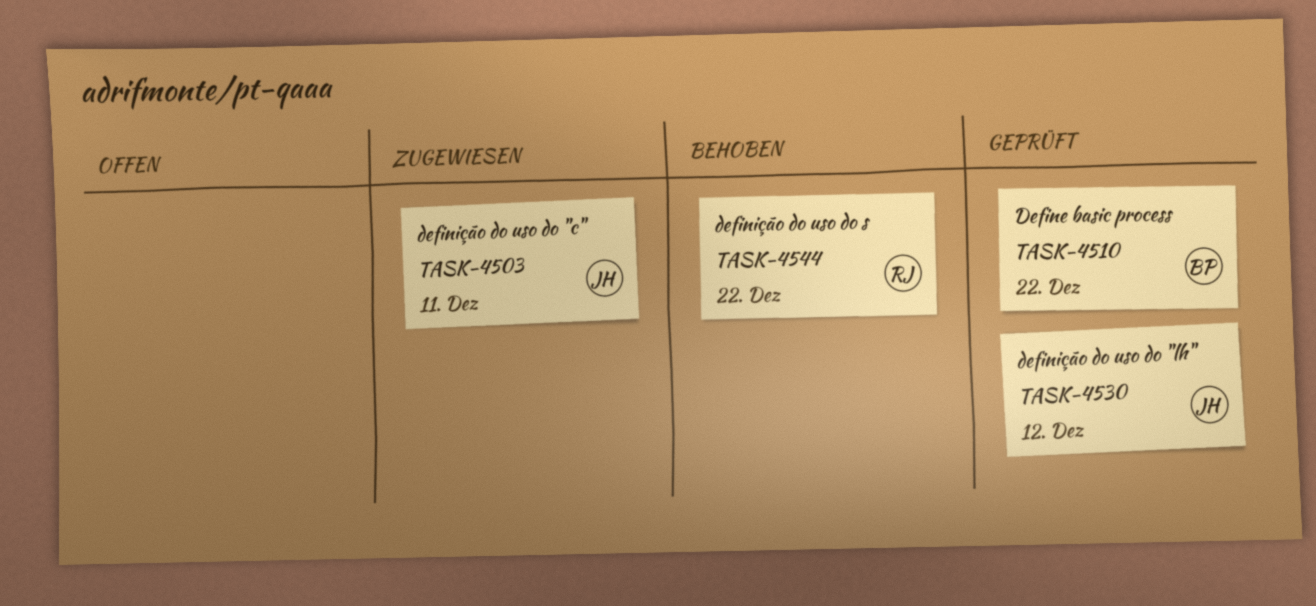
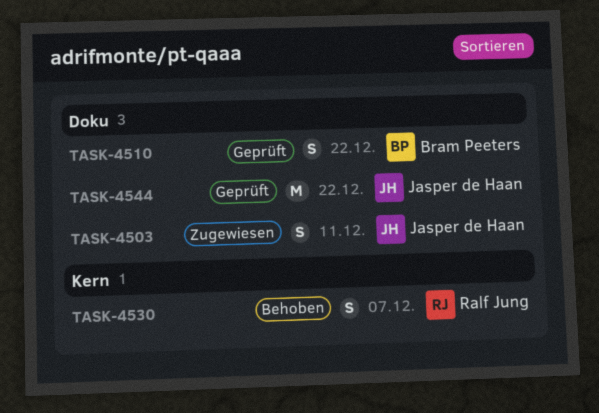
TASK-4530, status: Geprüft -> Behoben
TASK-4530, owner: Jasper de Haan -> Ralf Jung
TASK-4530, due: Dec 12 -> Dec 7
TASK-4544, status: Behoben -> Geprüft
TASK-4544, owner: Ralf Jung -> Jasper de Haan

